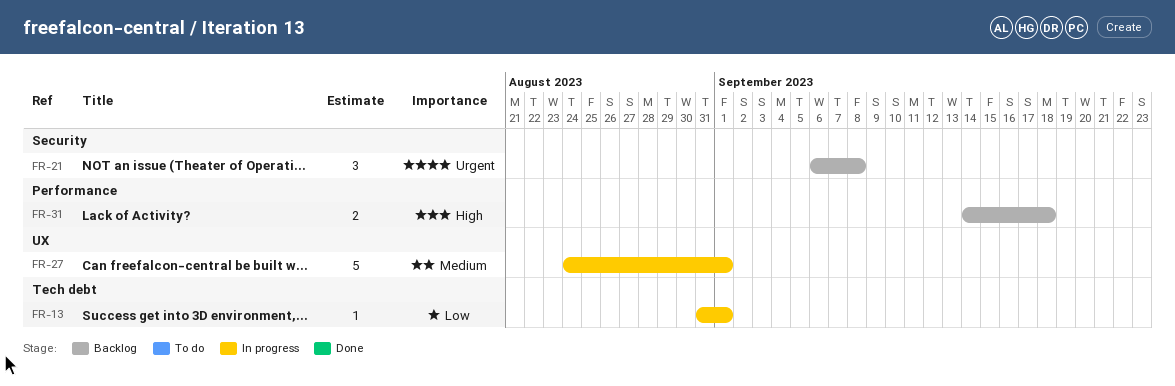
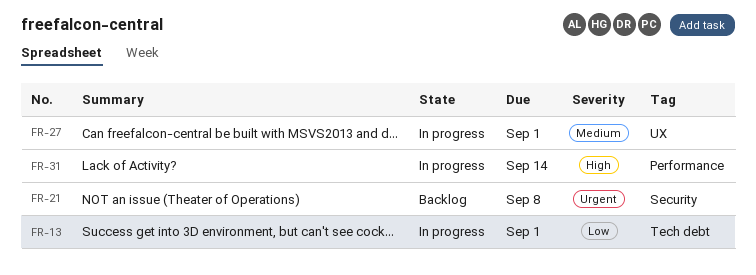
FR-31, status: Backlog -> In progress
FR-31, due: Sep 18 -> Sep 14

